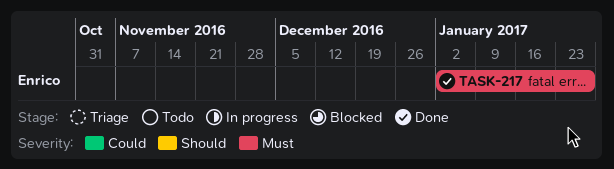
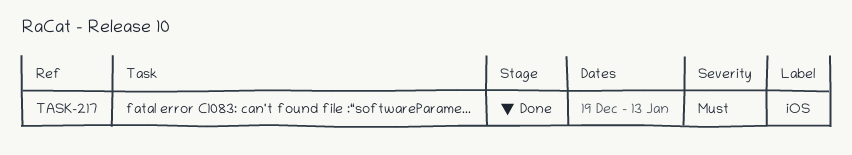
TASK-217, start: Jan 2 -> Dec 19
TASK-217, due: Jan 27 -> Jan 13

